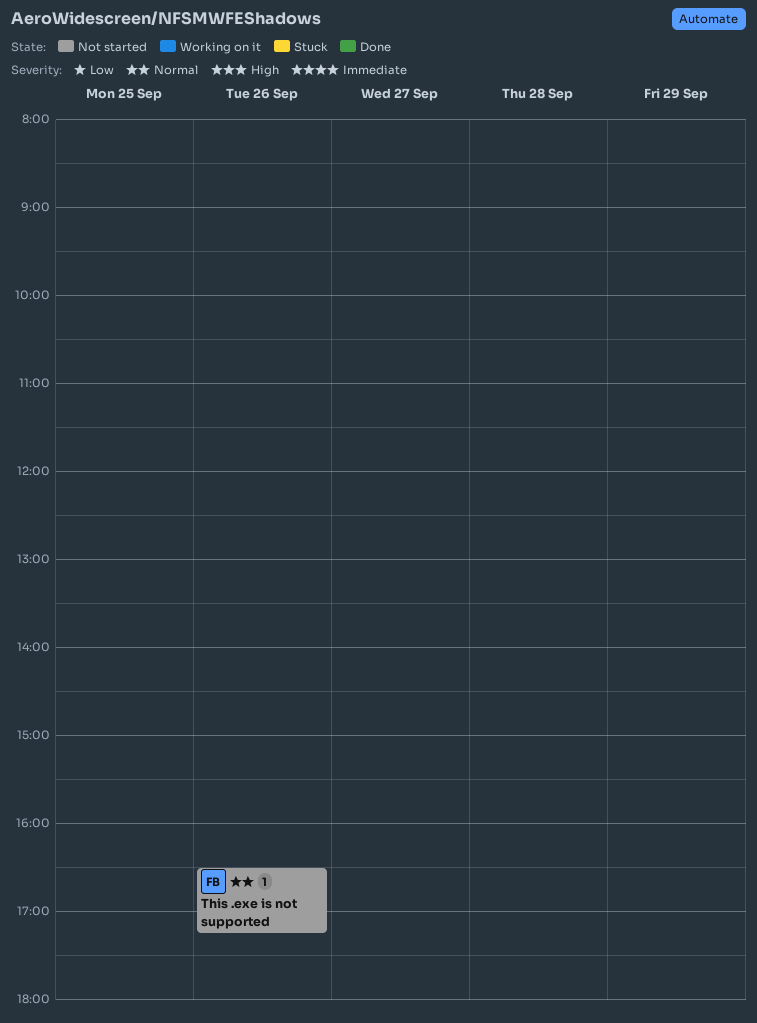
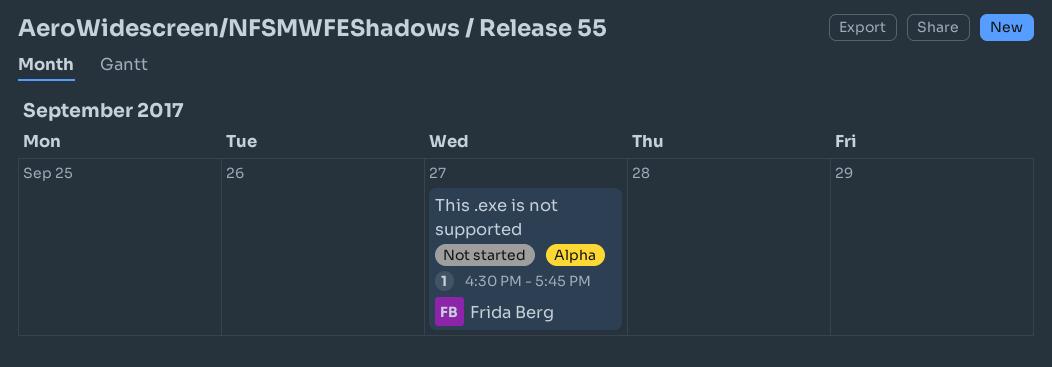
This .exe is not supported, day: Sep 26 -> Sep 27
This .exe is not supported, ends: 17:15 -> 17:45

